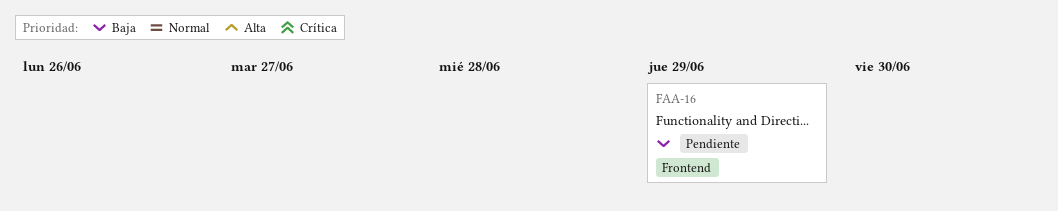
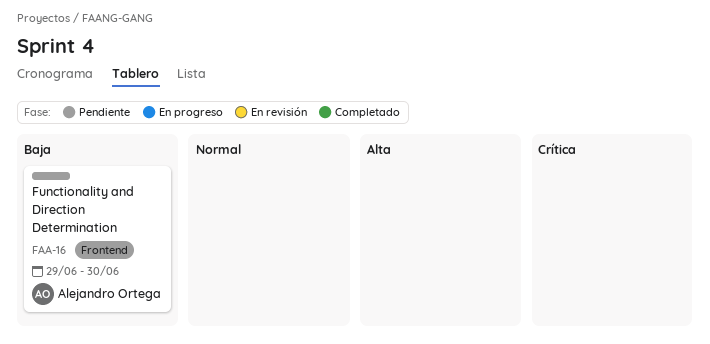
FAA-16, due: Jun 29 -> Jun 30

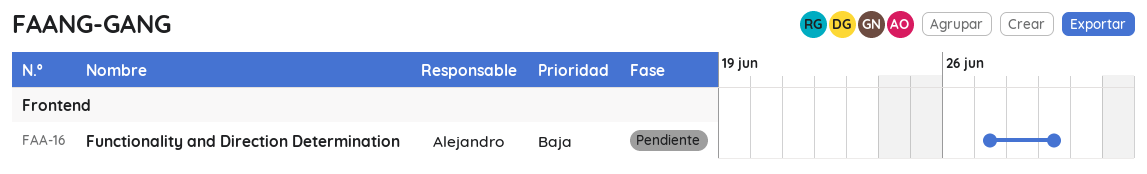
FAA-16, start: Jun 29 -> Jun 27
FAA-16, due: Jun 30 -> Jun 29

